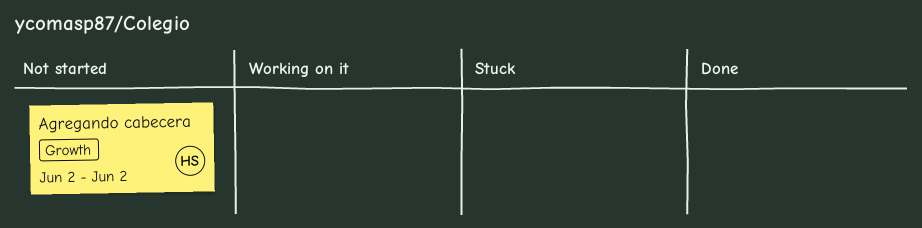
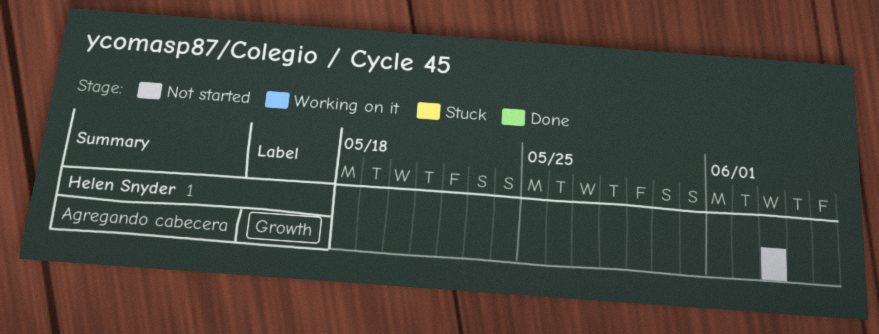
Agregando cabecera, start: Jun 2 -> Jun 3
Agregando cabecera, due: Jun 2 -> Jun 3

